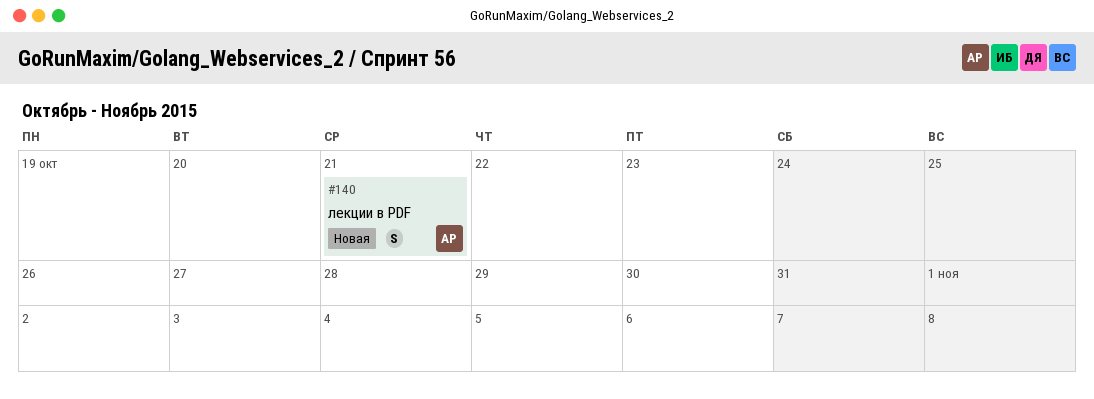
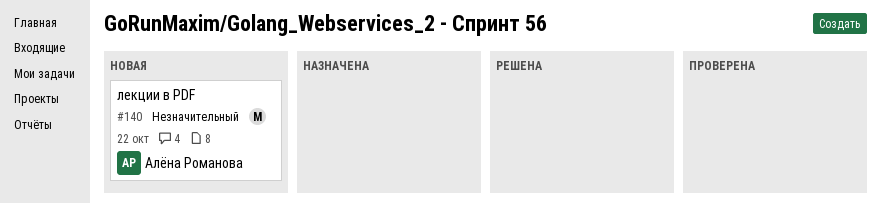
#140, estimate: S -> M
#140, due: Oct 21 -> Oct 22

